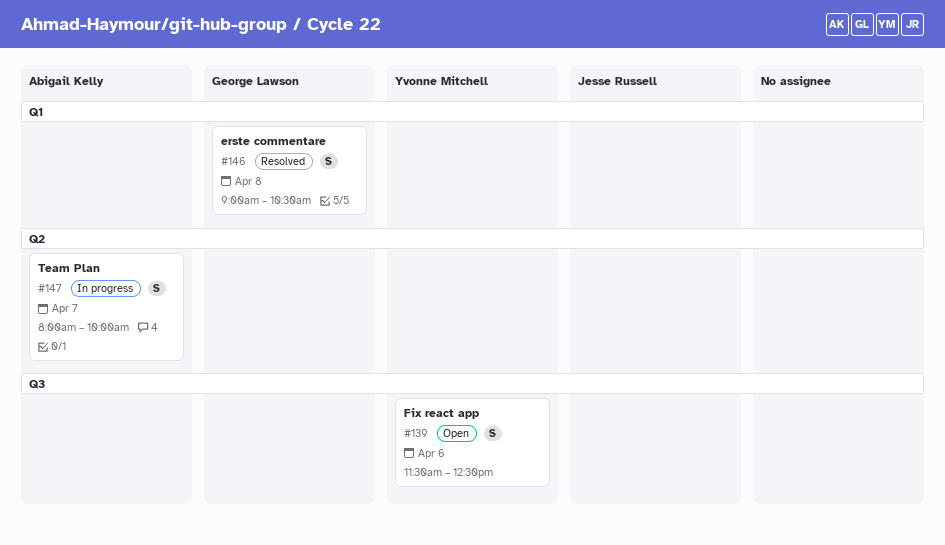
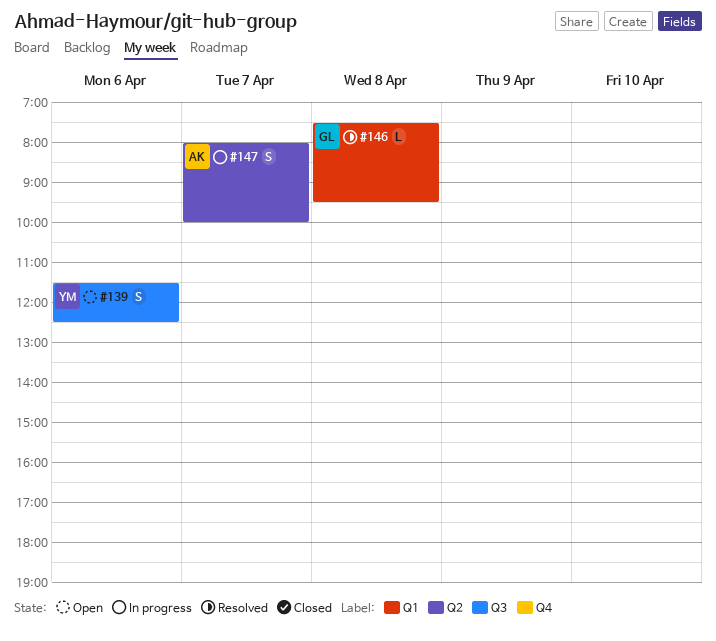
#146, estimate: S -> L
#146, begins: 09:00 -> 07:30
#146, ends: 10:30 -> 09:30

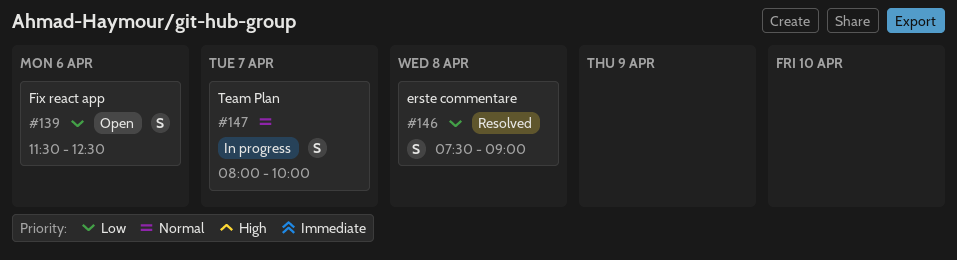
#146, estimate: L -> S
#146, ends: 09:30 -> 09:00

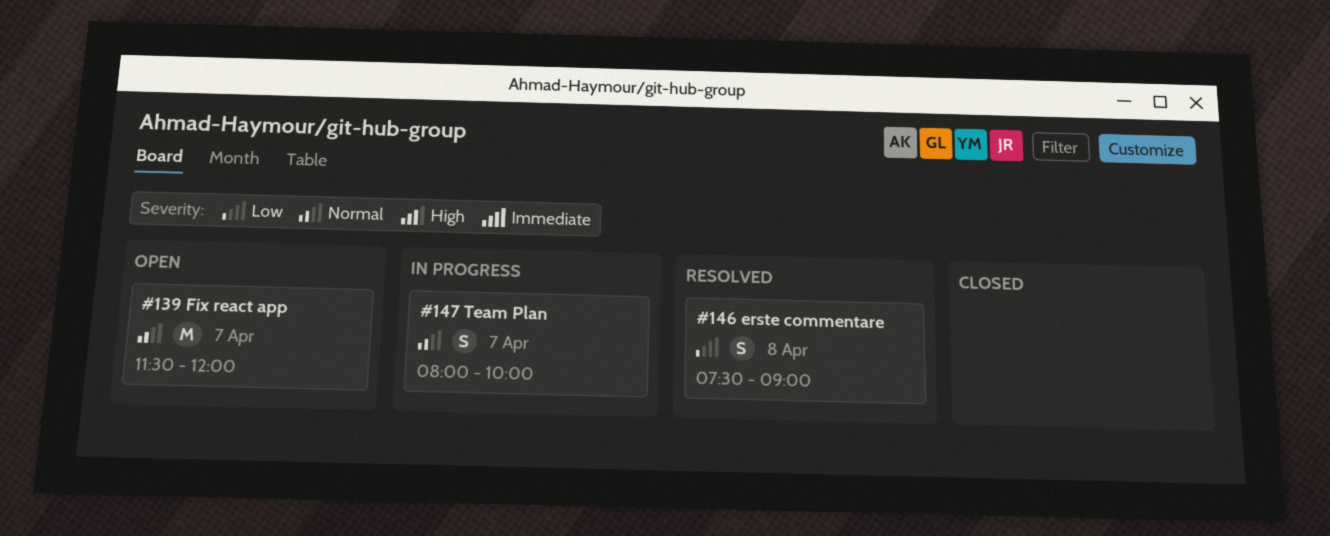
#139, priority: Low -> Normal
#139, estimate: S -> M
#139, day: Apr 6 -> Apr 7
#139, ends: 12:30 -> 12:00

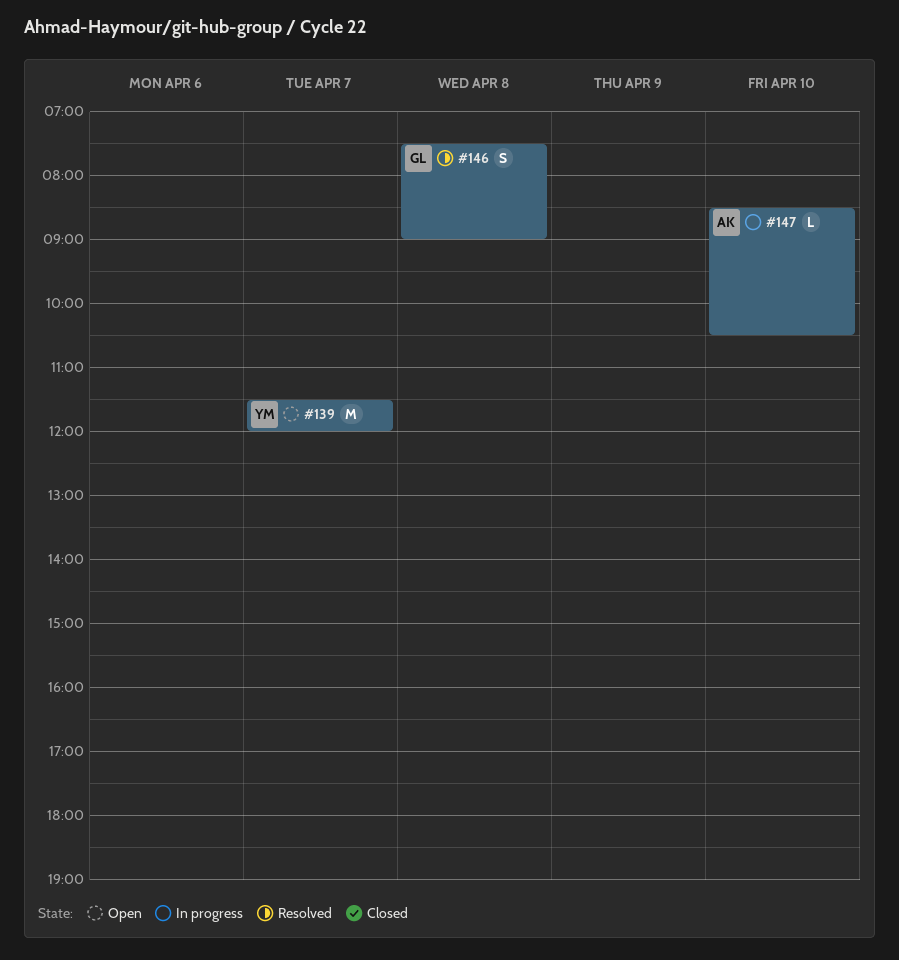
#147, estimate: S -> L
#147, day: Apr 7 -> Apr 10
#147, begins: 08:00 -> 08:30
#147, ends: 10:00 -> 10:30

